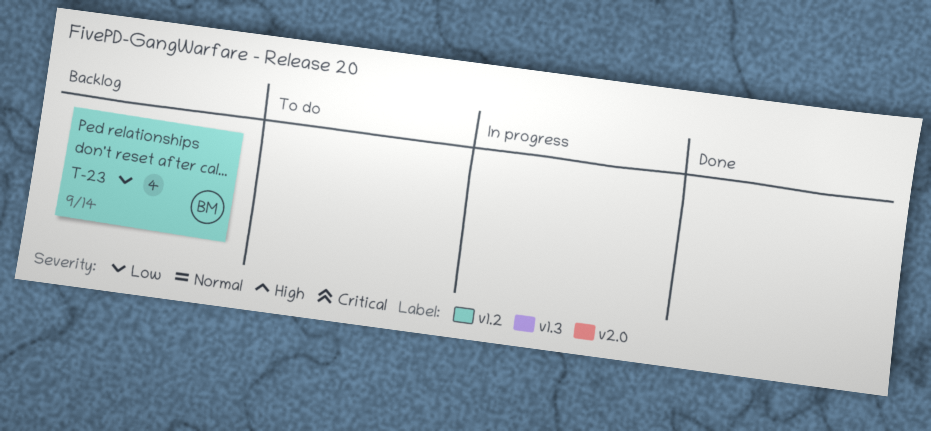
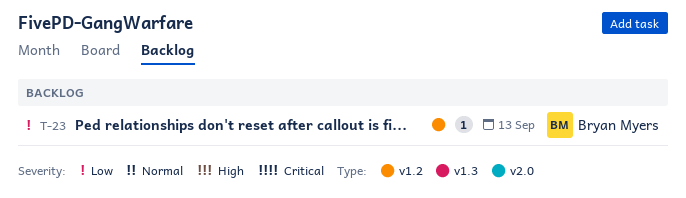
T-23, estimate: 4 -> 1
T-23, due: Sep 14 -> Sep 13

